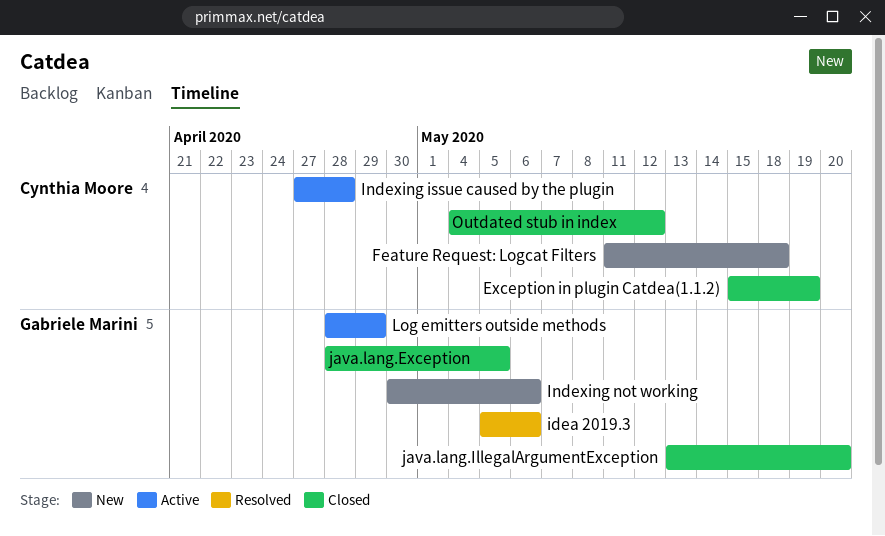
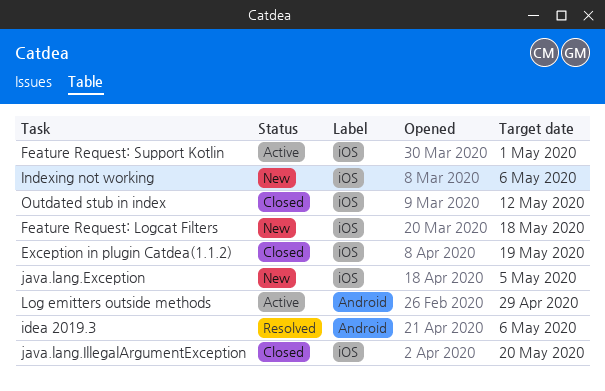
Feature Request: Support Kotlin: none -> present
Indexing issue caused by the plugin: present -> none
java.lang.Exception, status: Closed -> New

